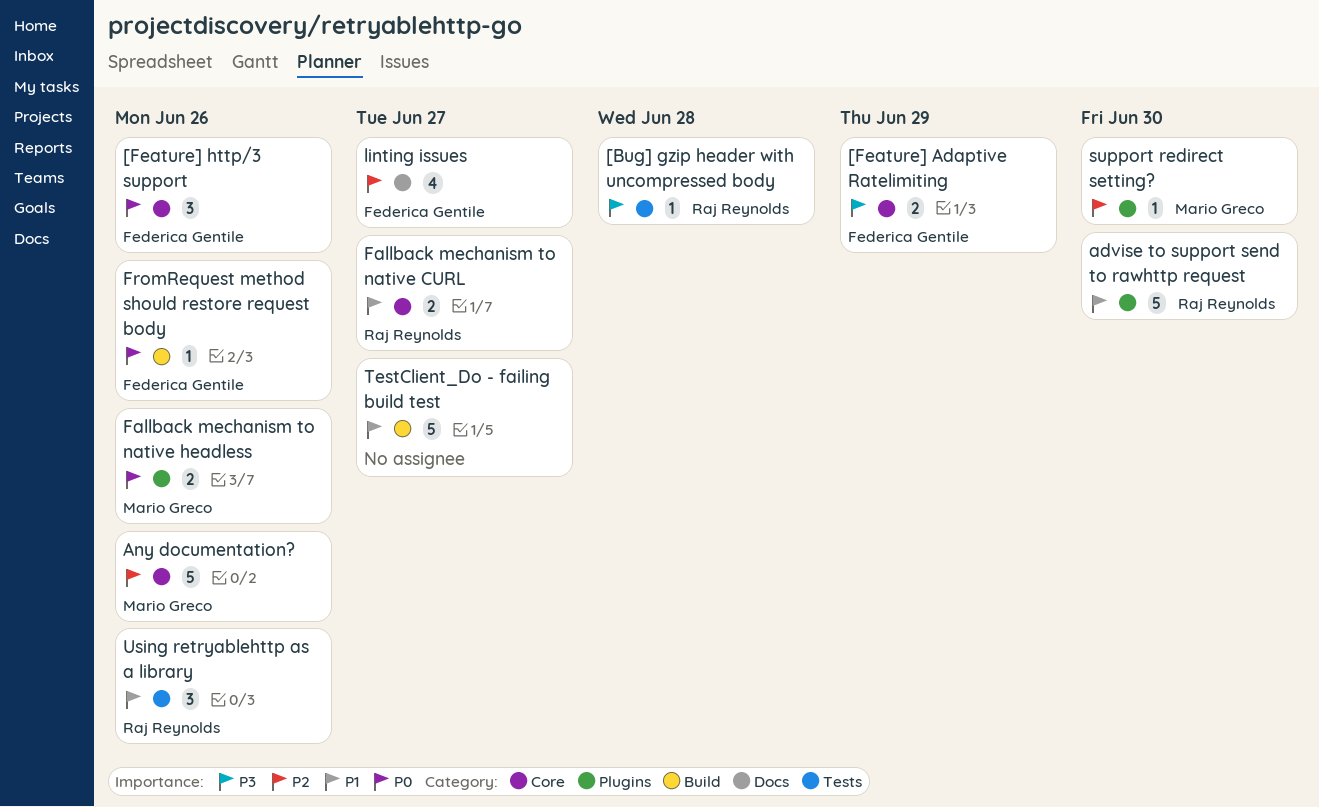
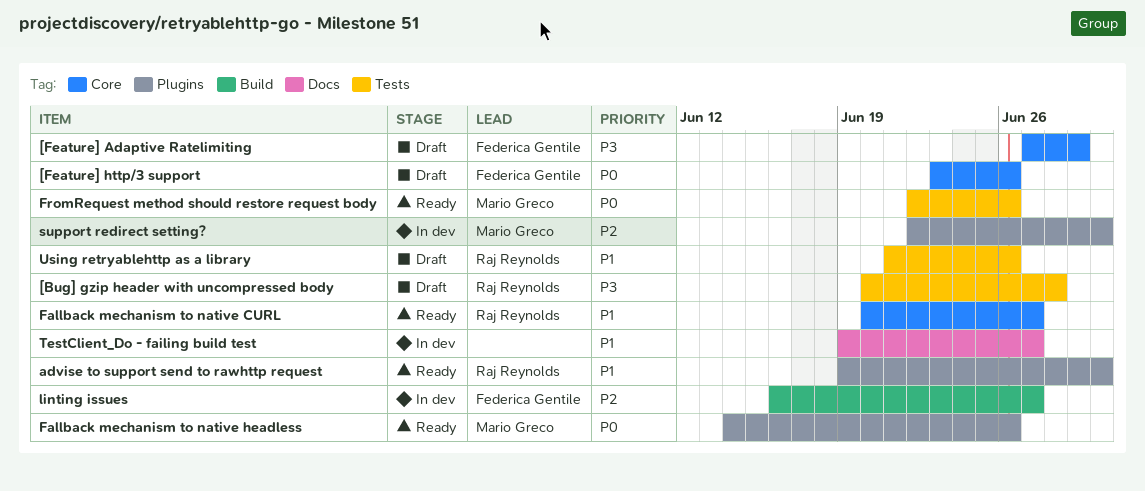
Any documentation?: present -> none
FromRequest method should restore request body, owner: Federica Gentile -> Mario Greco
FromRequest method should restore request body, label: Build -> Tests
linting issues, label: Docs -> Build
TestClient_Do - failing build test, label: Build -> Docs

